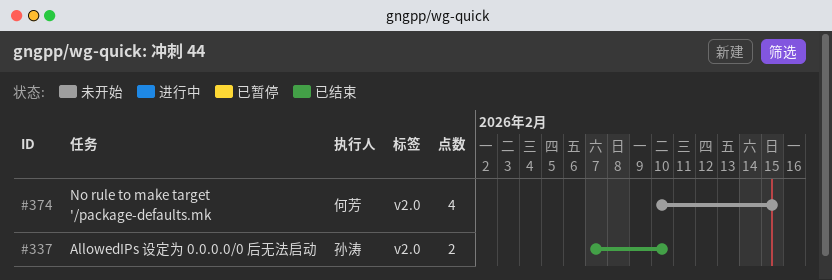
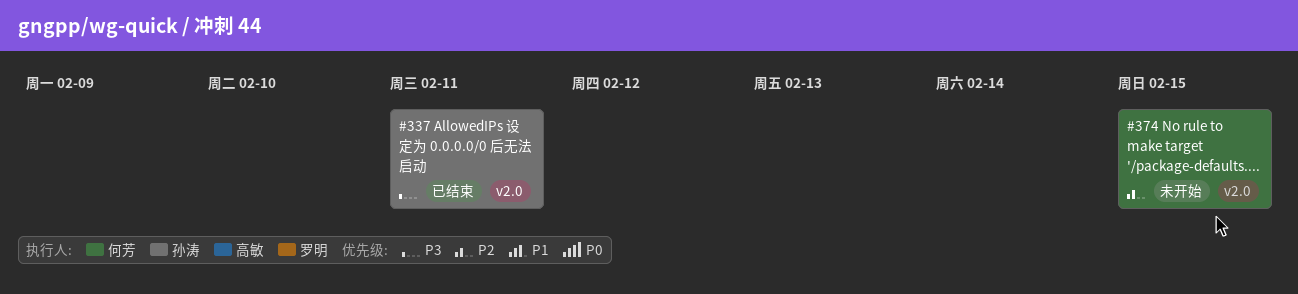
#337, due: Feb 10 -> Feb 11

